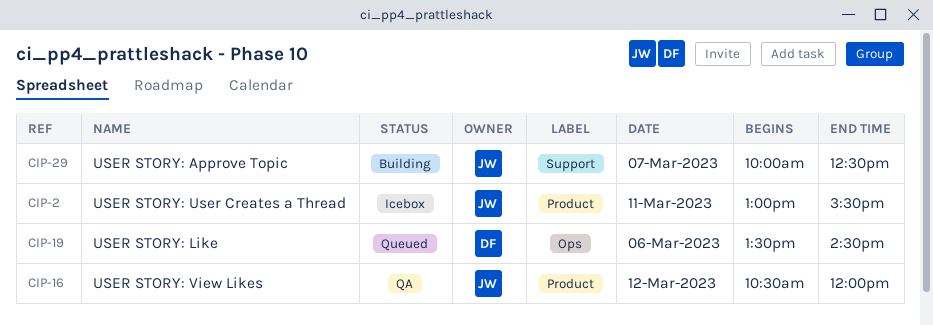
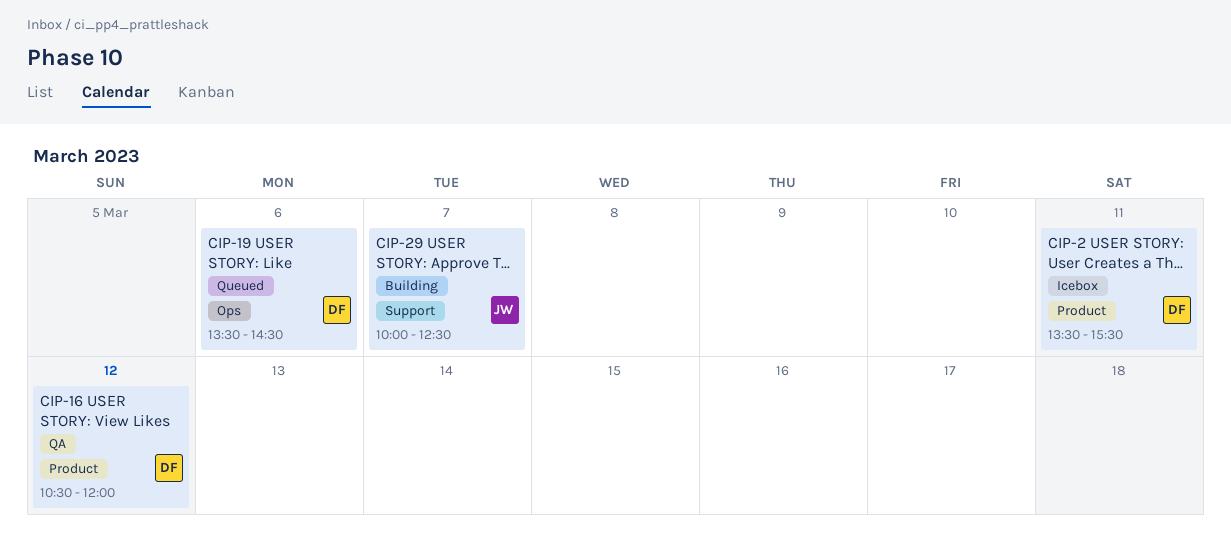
CIP-2, owner: JW -> DF
CIP-2, begins: 13:00 -> 13:30
CIP-16, owner: JW -> DF

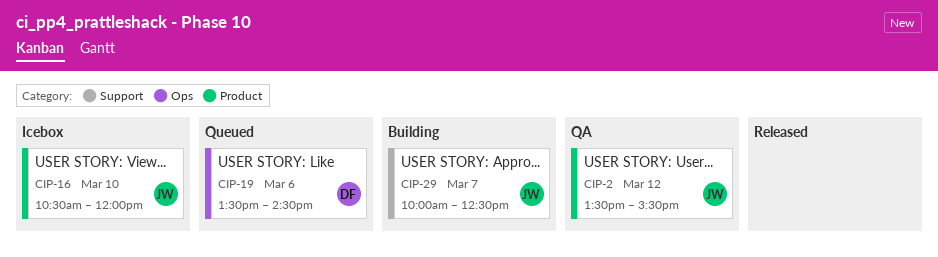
CIP-2, status: Icebox -> QA
CIP-2, owner: DF -> JW
CIP-2, day: Mar 11 -> Mar 12
CIP-16, status: QA -> Icebox
CIP-16, owner: DF -> JW
CIP-16, day: Mar 12 -> Mar 10

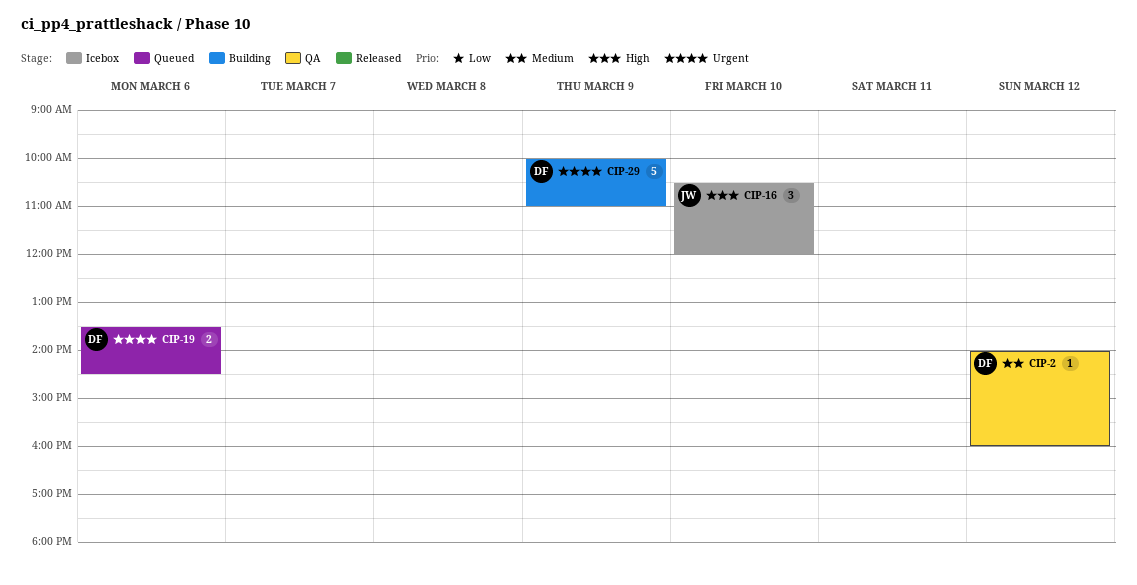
CIP-2, owner: JW -> DF
CIP-2, begins: 13:30 -> 14:00
CIP-2, ends: 15:30 -> 16:00
CIP-29, owner: JW -> DF
CIP-29, day: Mar 7 -> Mar 9
CIP-29, ends: 12:30 -> 11:00

